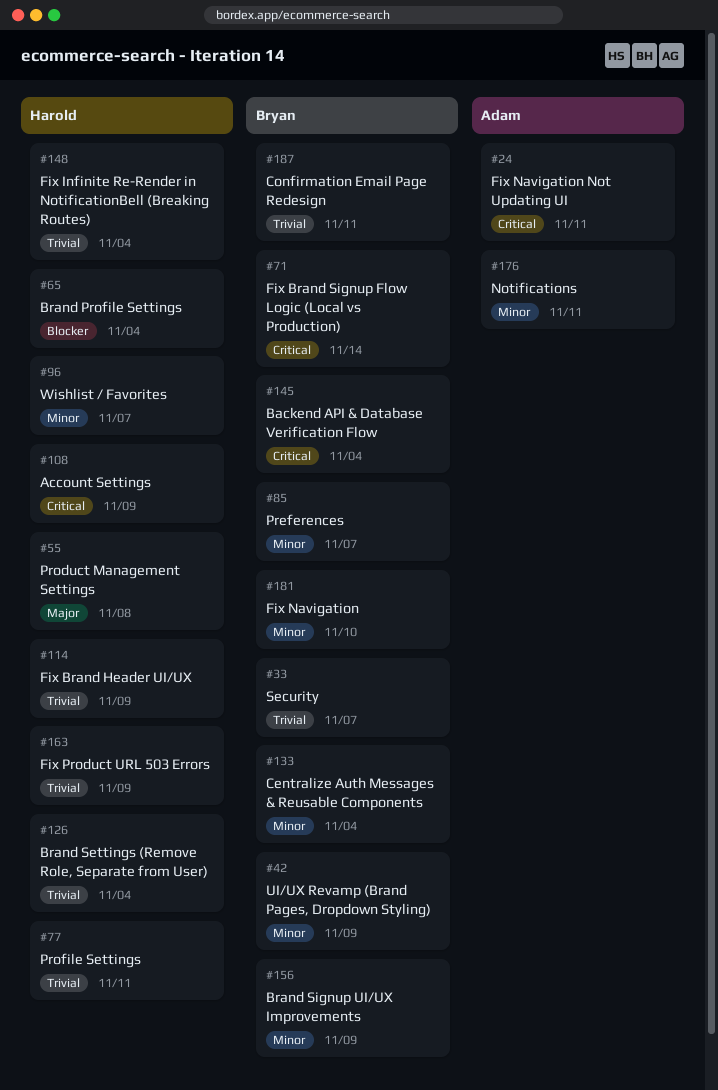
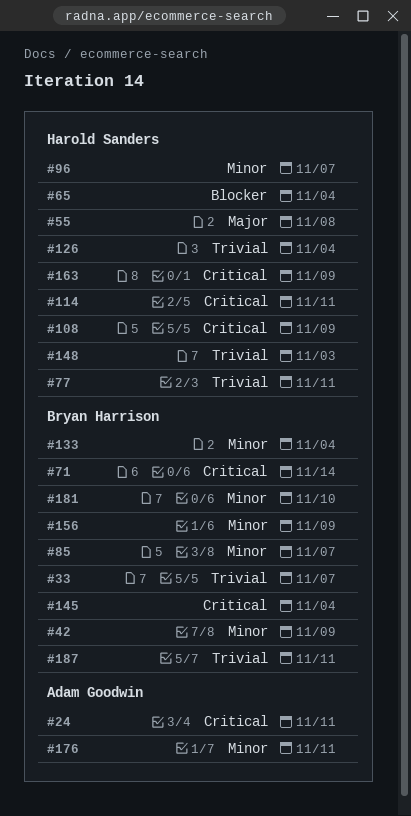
#114, priority: Trivial -> Critical
#114, due: Nov 9 -> Nov 11
#148, due: Nov 4 -> Nov 3
#163, priority: Trivial -> Critical

